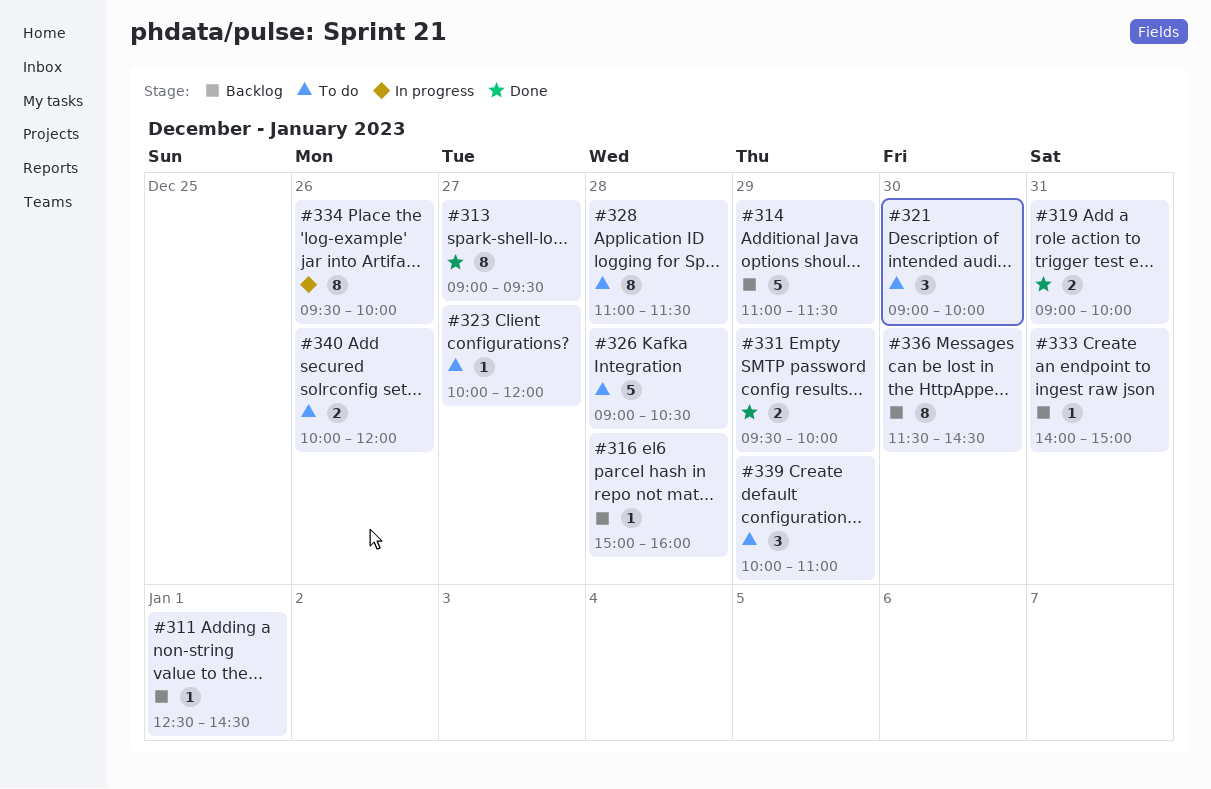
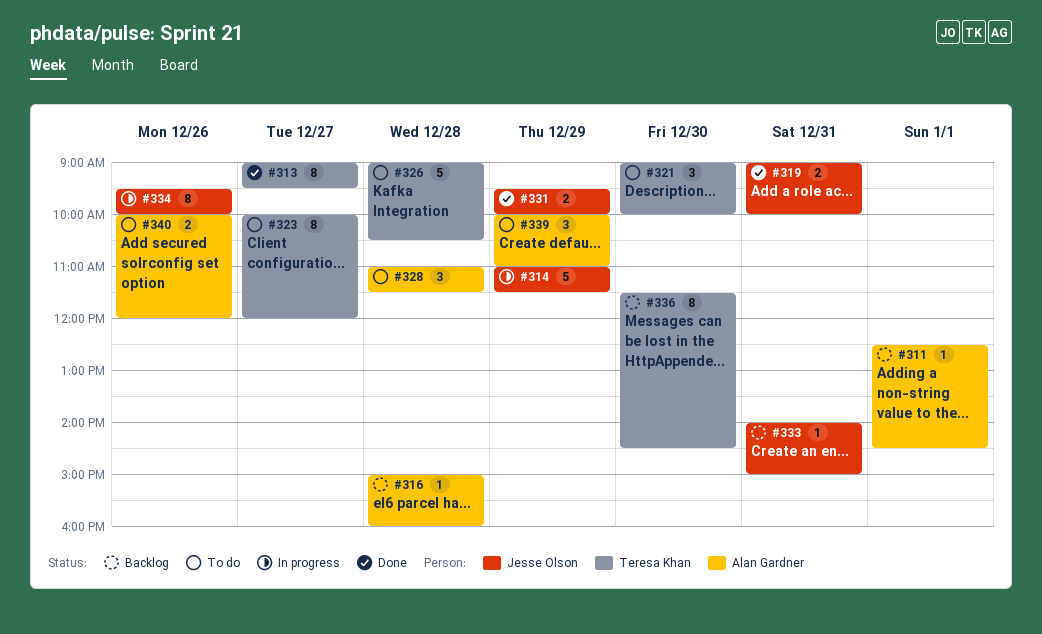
#314, status: Backlog -> In progress
#323, estimate: 1 -> 8
#328, estimate: 8 -> 3

